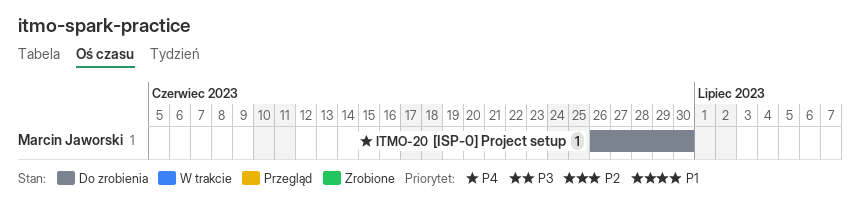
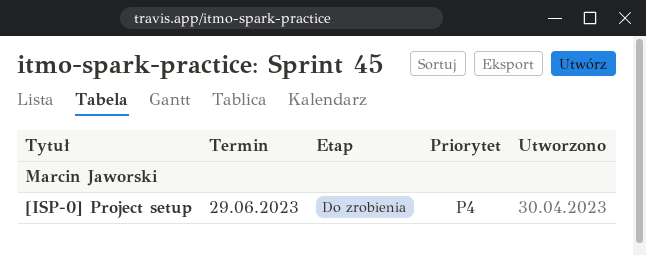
[ISP-0] Project setup, due: Jun 30 -> Jun 29

